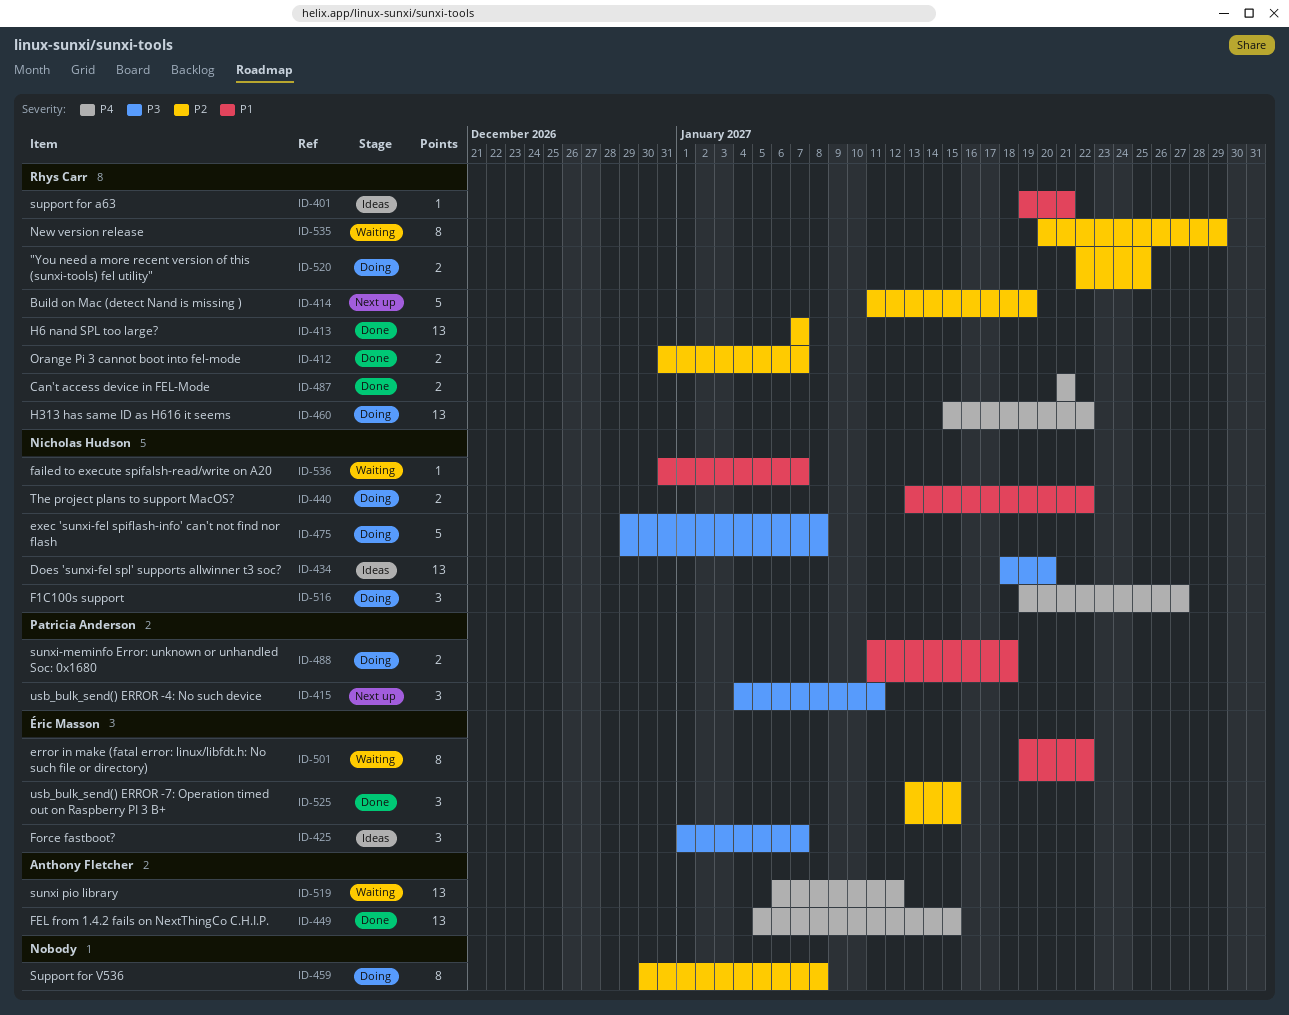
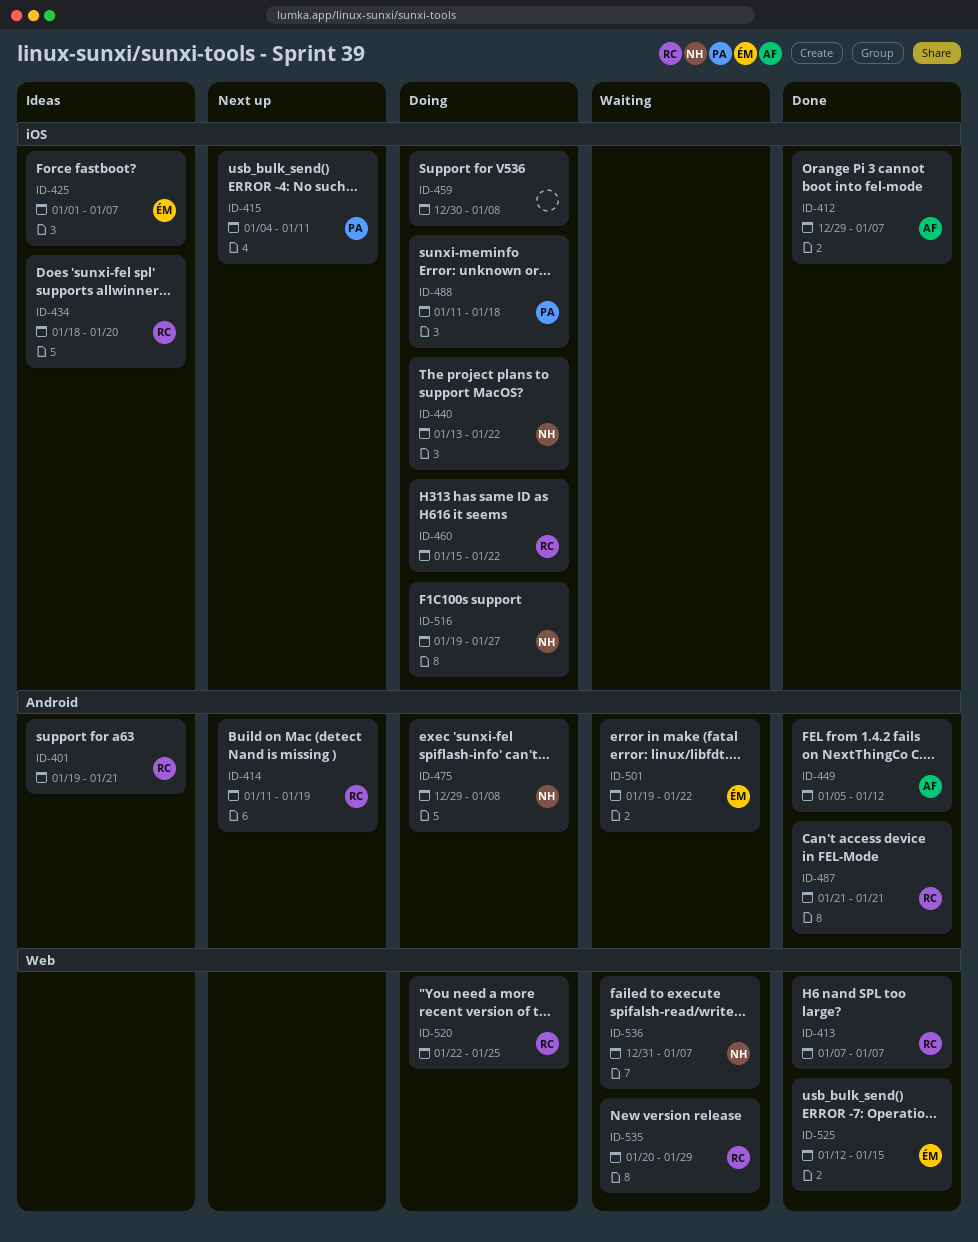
ID-412, owner: Rhys Carr -> Anthony Fletcher
ID-412, start: Dec 31 -> Dec 29
ID-434, owner: Nicholas Hudson -> Rhys Carr
ID-449, due: Jan 15 -> Jan 12
ID-519: present -> none
ID-525, start: Jan 13 -> Jan 12

